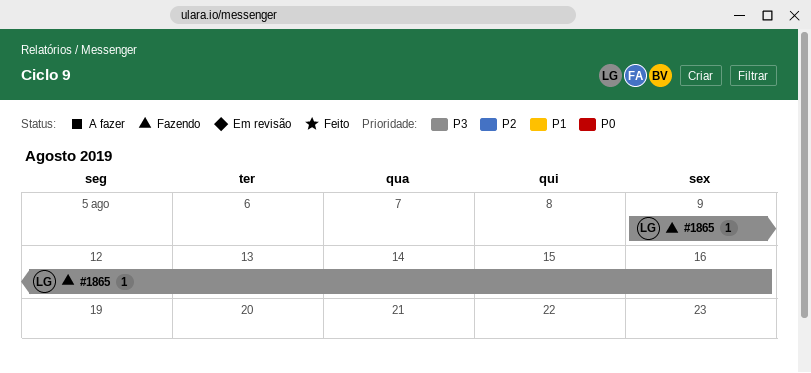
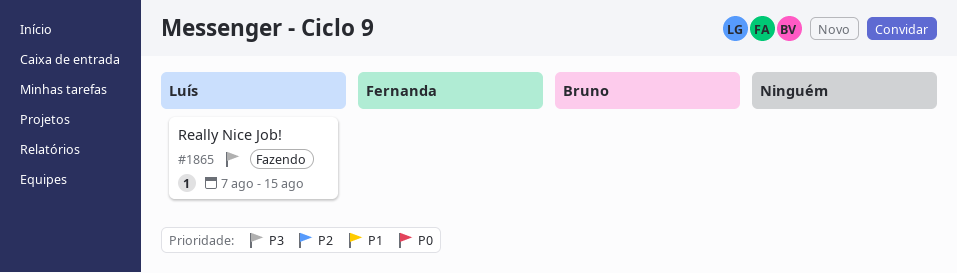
#1865, start: Aug 9 -> Aug 7
#1865, due: Aug 16 -> Aug 15

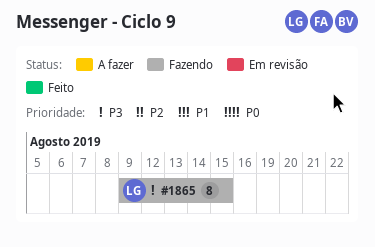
#1865, estimate: 1 -> 8
#1865, start: Aug 7 -> Aug 9

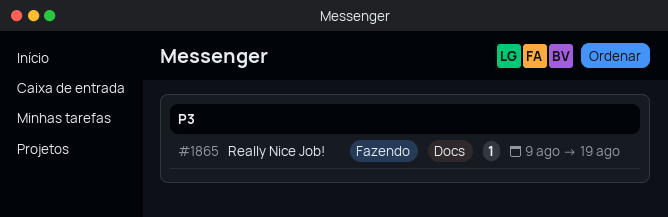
#1865, estimate: 8 -> 1
#1865, due: Aug 15 -> Aug 19

